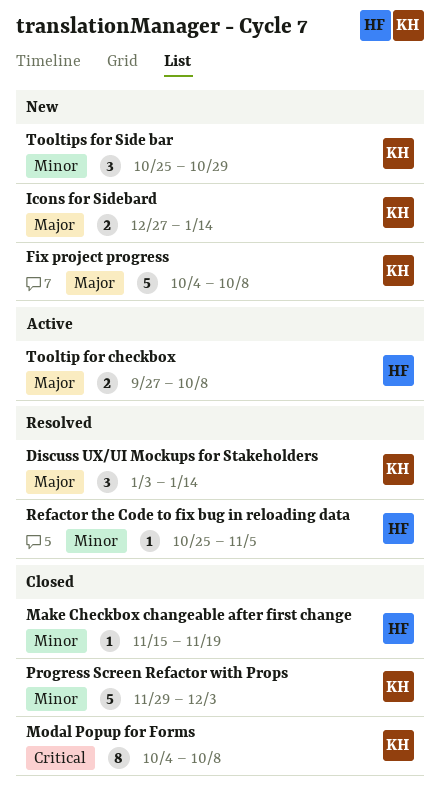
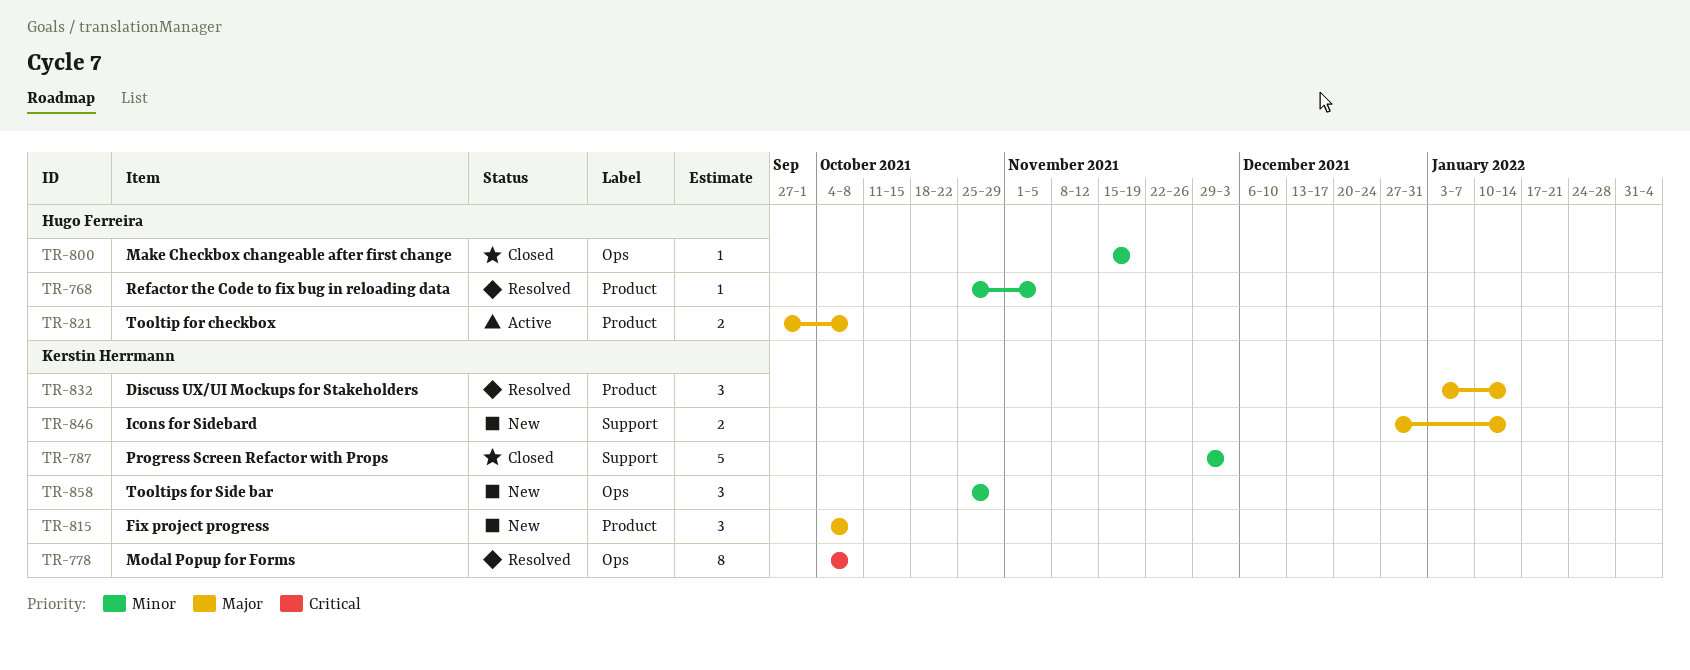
Fix project progress, estimate: 5 -> 3
Modal Popup for Forms, status: Closed -> Resolved

